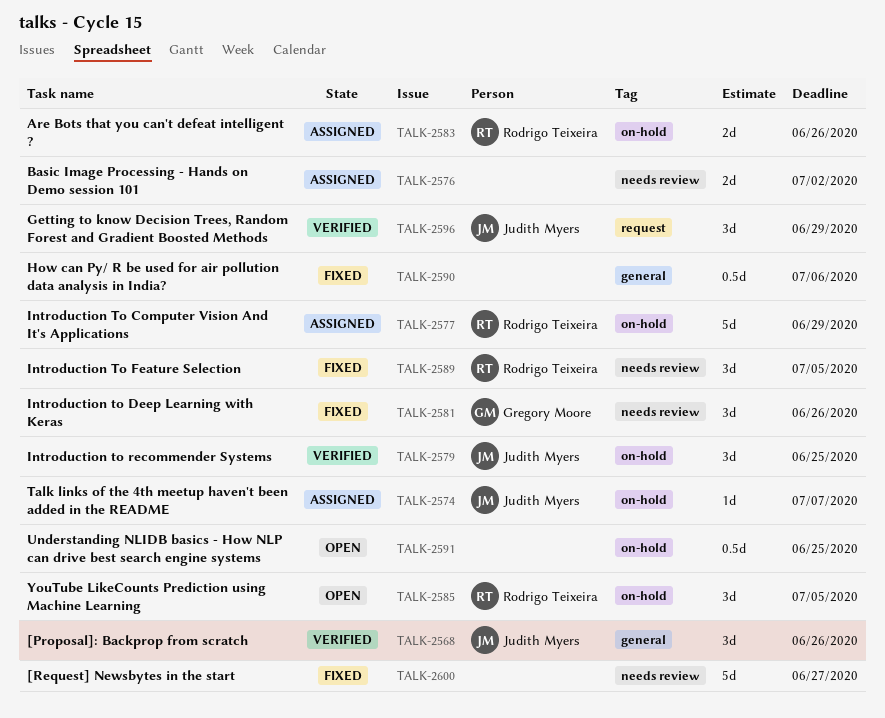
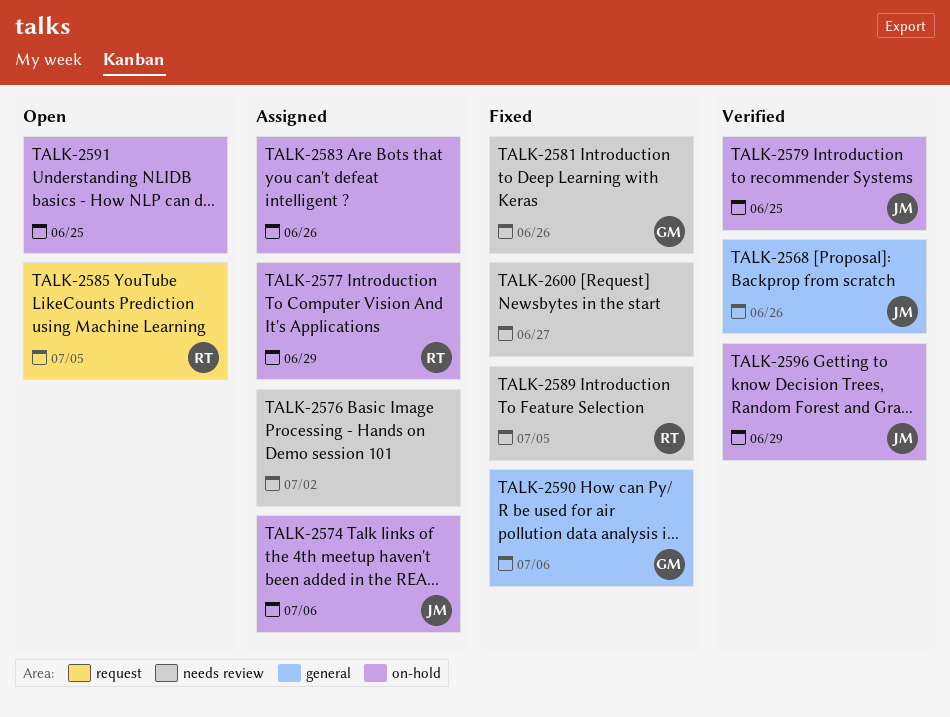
TALK-2574, due: Jul 7 -> Jul 6
TALK-2583, owner: Rodrigo Teixeira -> none
TALK-2585, label: on-hold -> request
TALK-2590, owner: none -> Gregory Moore
TALK-2596, label: request -> on-hold

